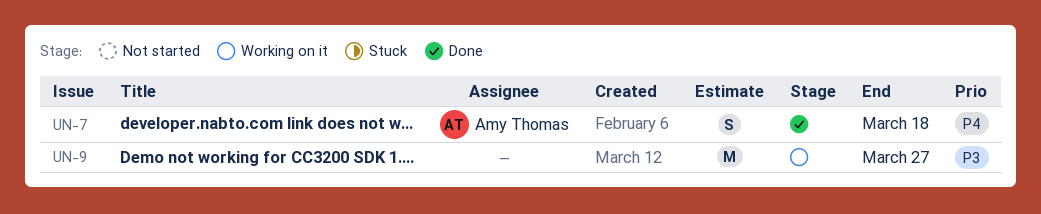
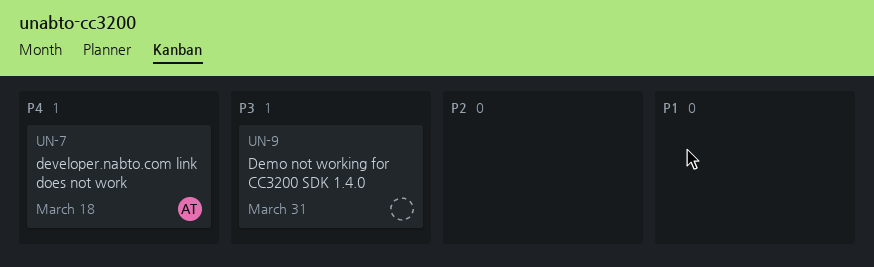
UN-9, due: Mar 27 -> Mar 31

